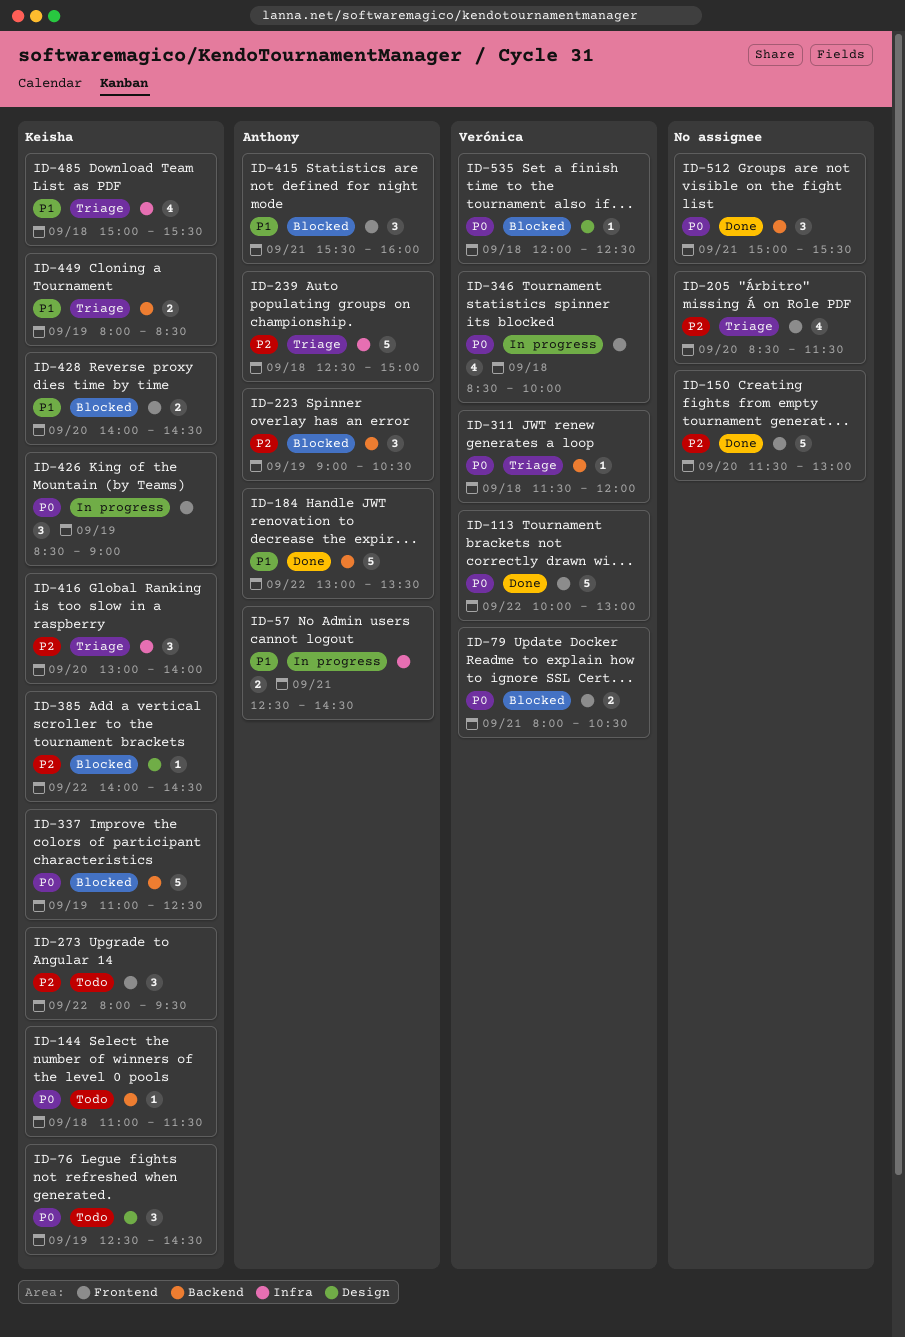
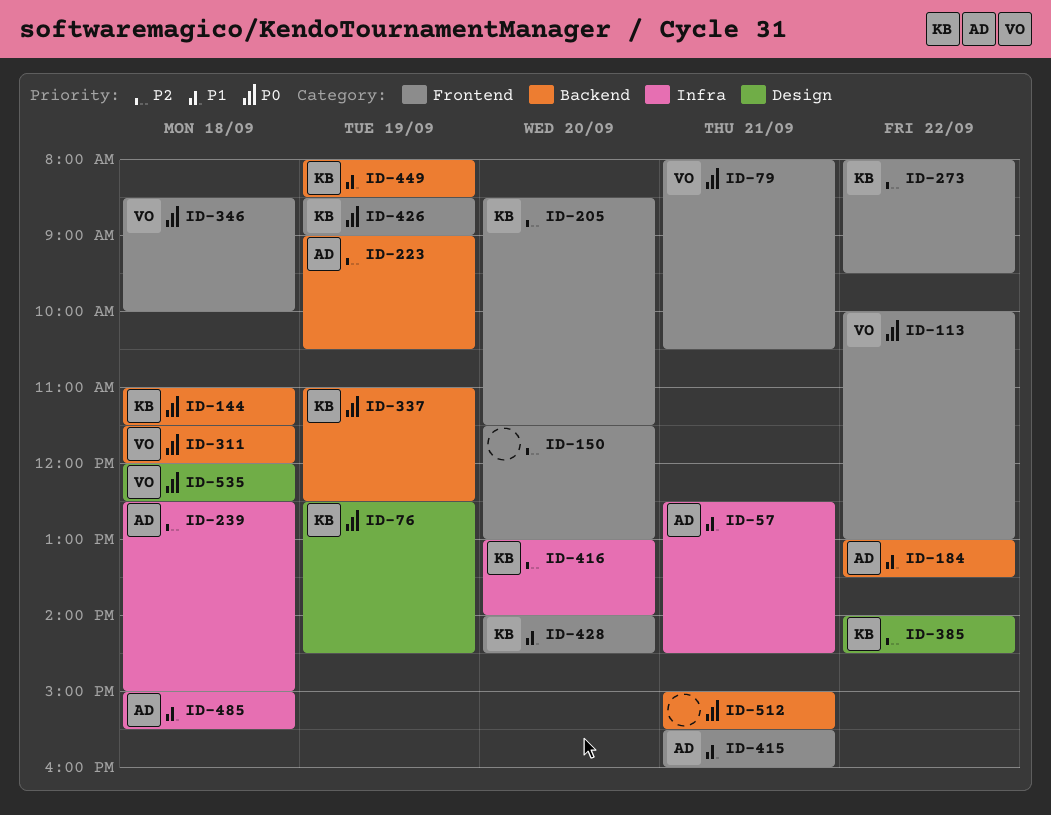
ID-205, owner: none -> Keisha
ID-485, owner: Keisha -> Anthony

